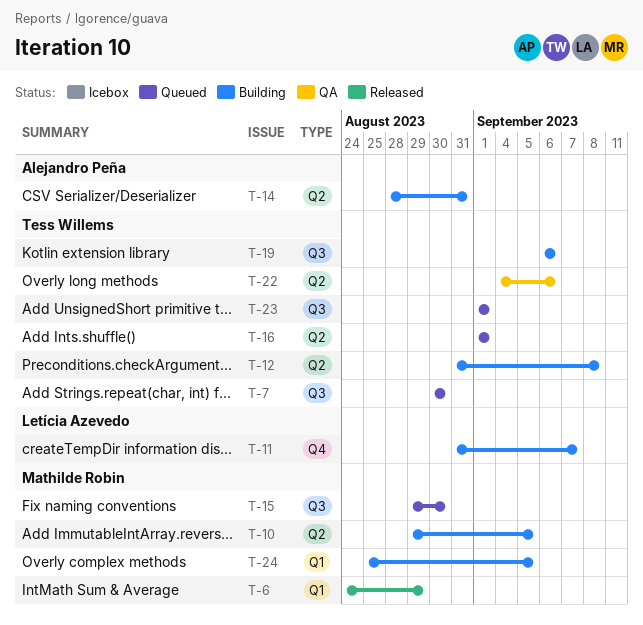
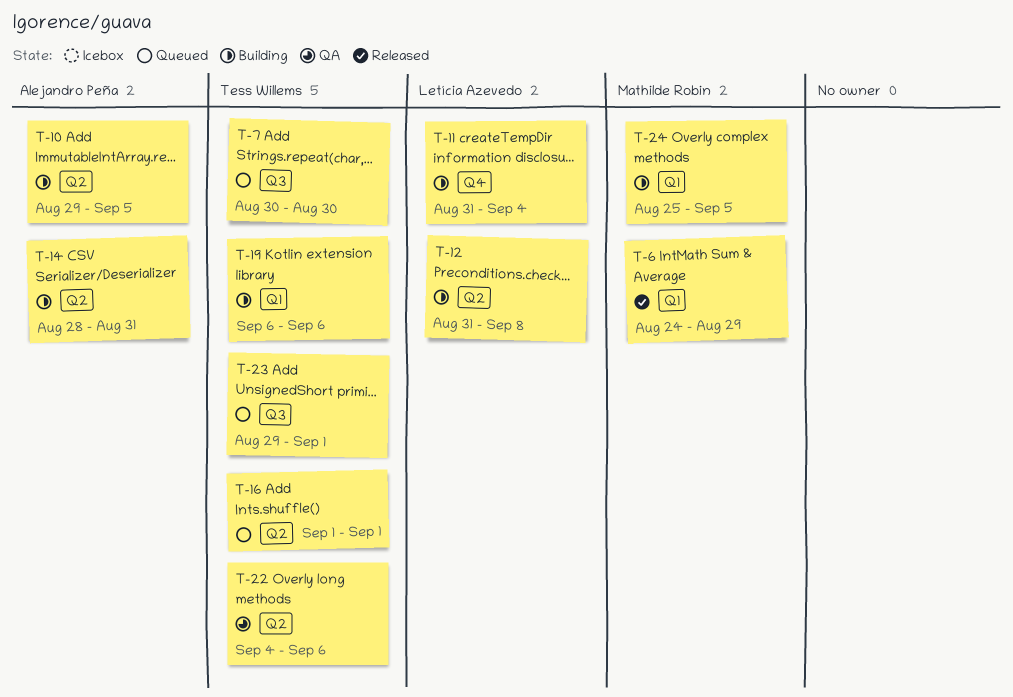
T-10, owner: Mathilde Robin -> Alejandro Peña
T-11, due: Sep 7 -> Sep 4
T-12, owner: Tess Willems -> Letícia Azevedo
T-15: present -> none
T-19, label: Q3 -> Q1
T-23, start: Sep 1 -> Aug 29

